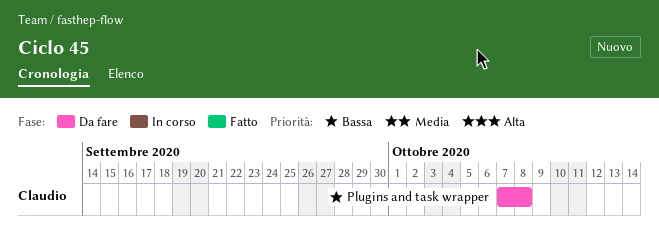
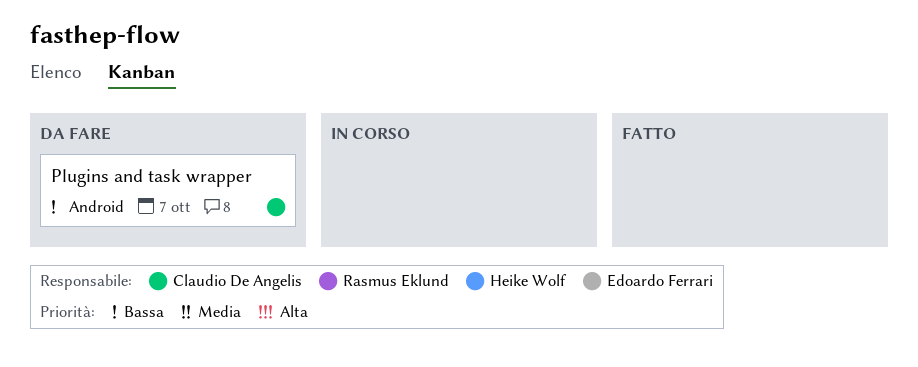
Plugins and task wrapper, due: Oct 8 -> Oct 7

